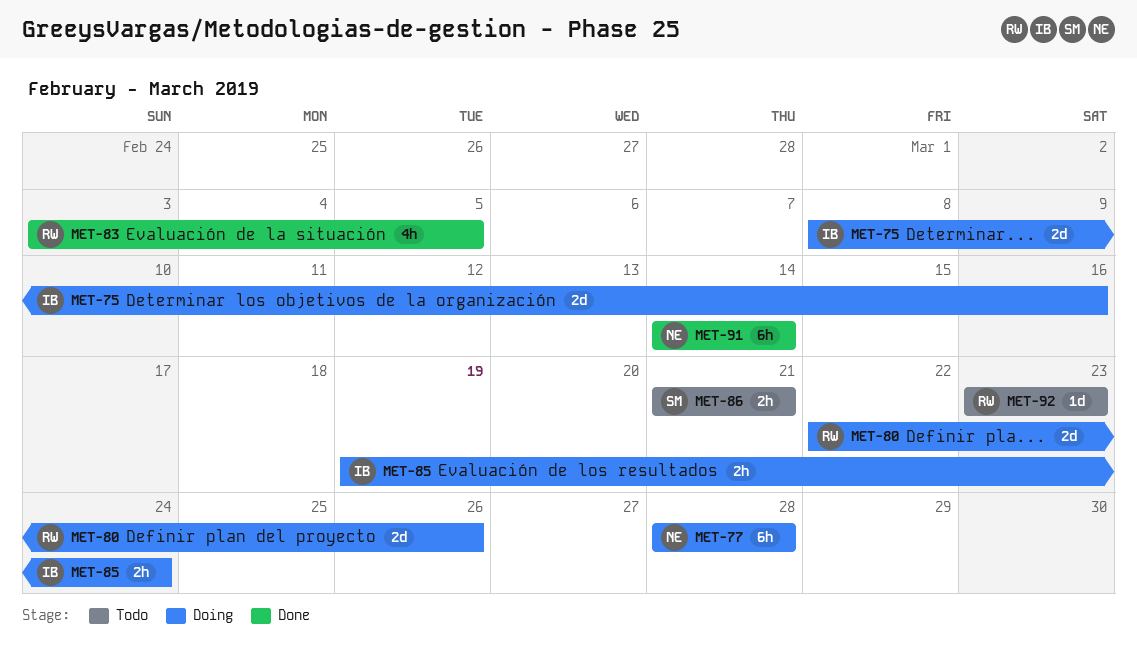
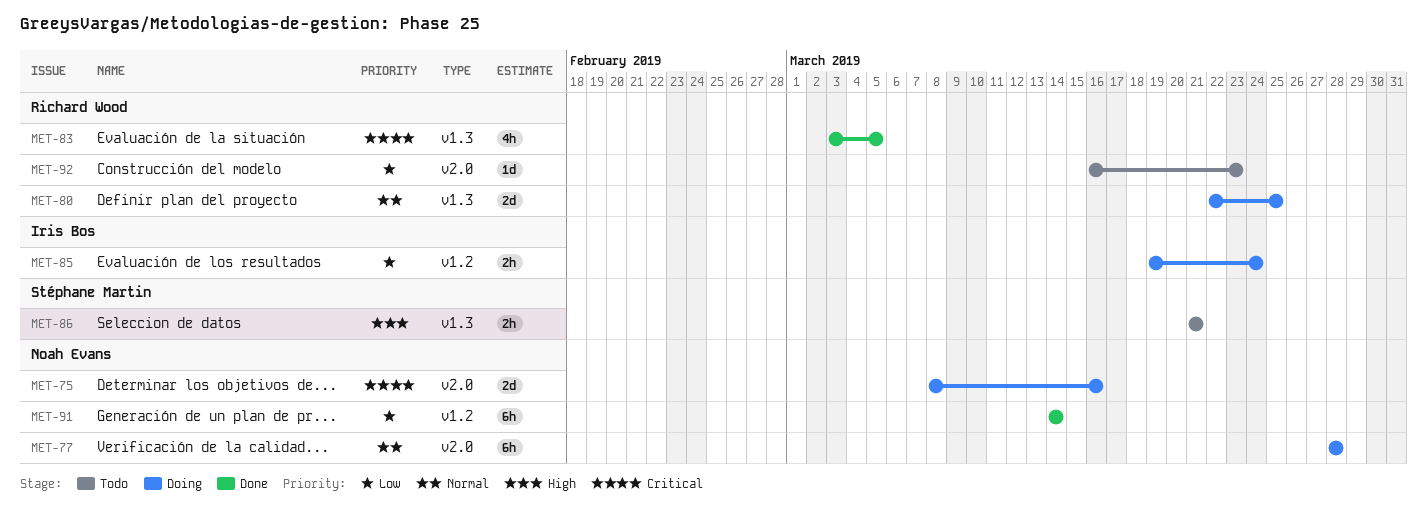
MET-75, owner: Iris Bos -> Noah Evans
MET-80, due: Mar 26 -> Mar 25
MET-92, start: Mar 23 -> Mar 16

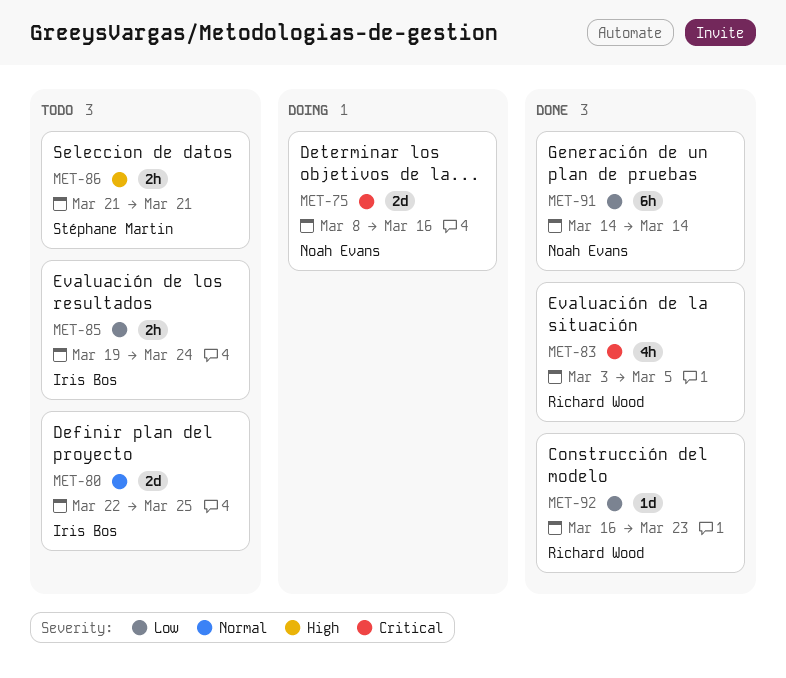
MET-77: present -> none
MET-80, status: Doing -> Todo
MET-80, owner: Richard Wood -> Iris Bos
MET-85, status: Doing -> Todo
MET-92, status: Todo -> Done

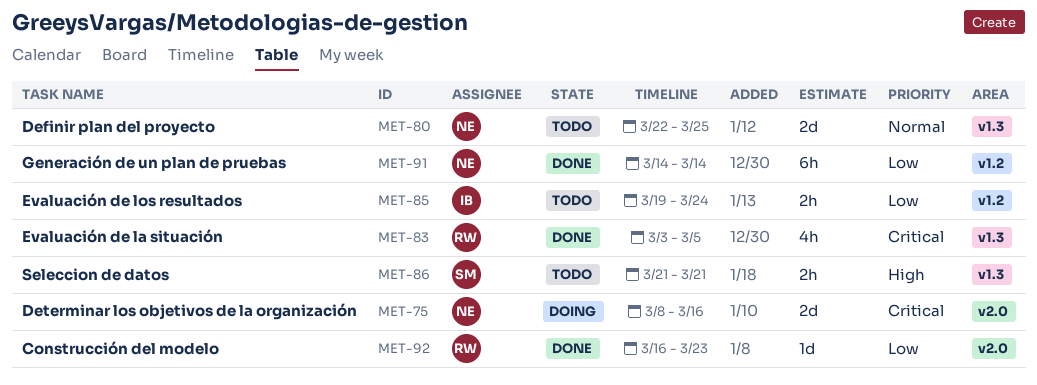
MET-80, owner: Iris Bos -> Noah Evans

